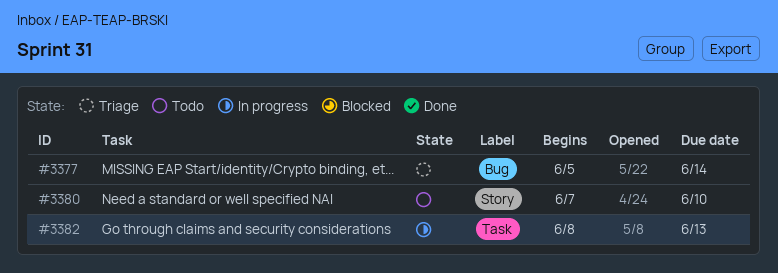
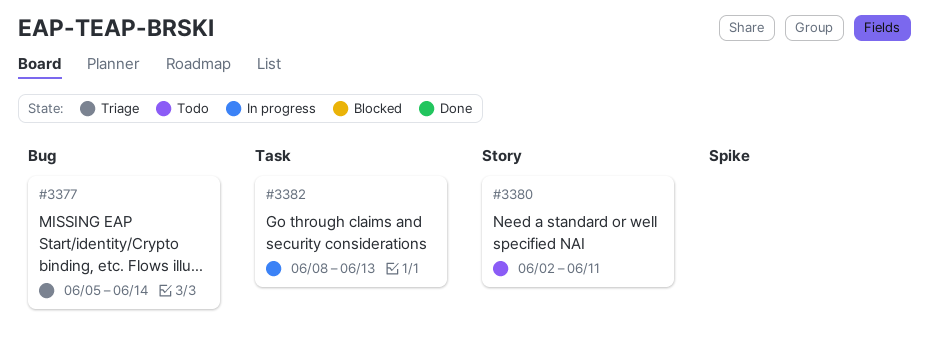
#3380, start: Jun 7 -> Jun 2
#3380, due: Jun 10 -> Jun 11

